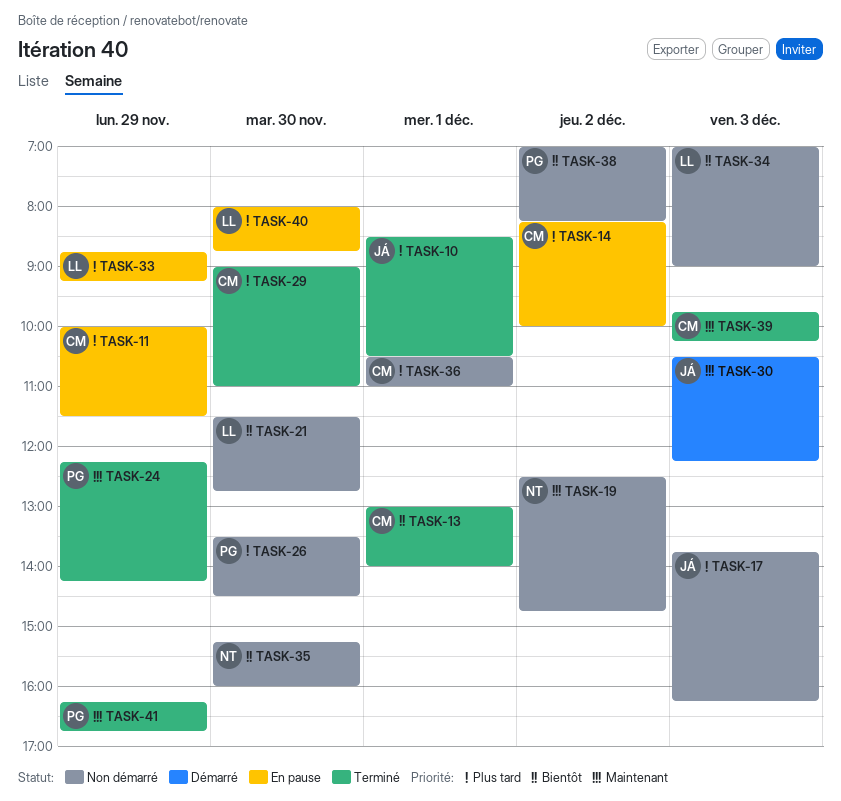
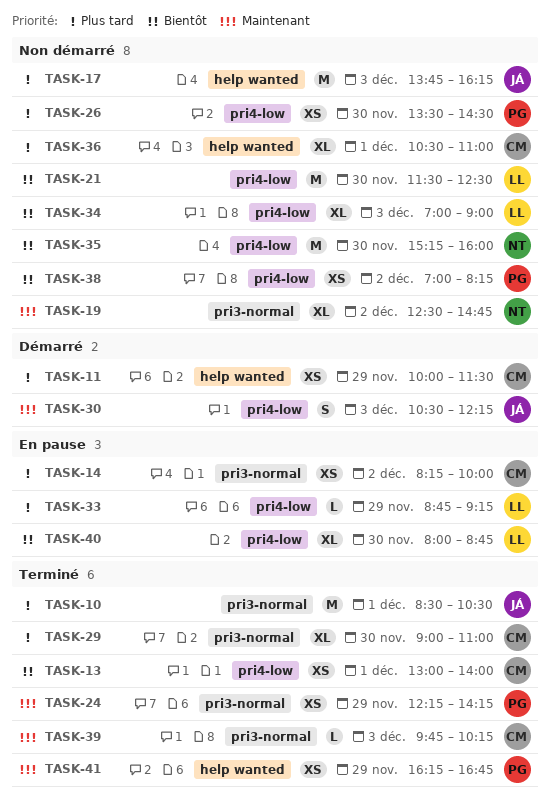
TASK-11, status: En pause -> Démarré
TASK-21, ends: 12:45 -> 12:30
TASK-40, priority: Plus tard -> Bientôt

